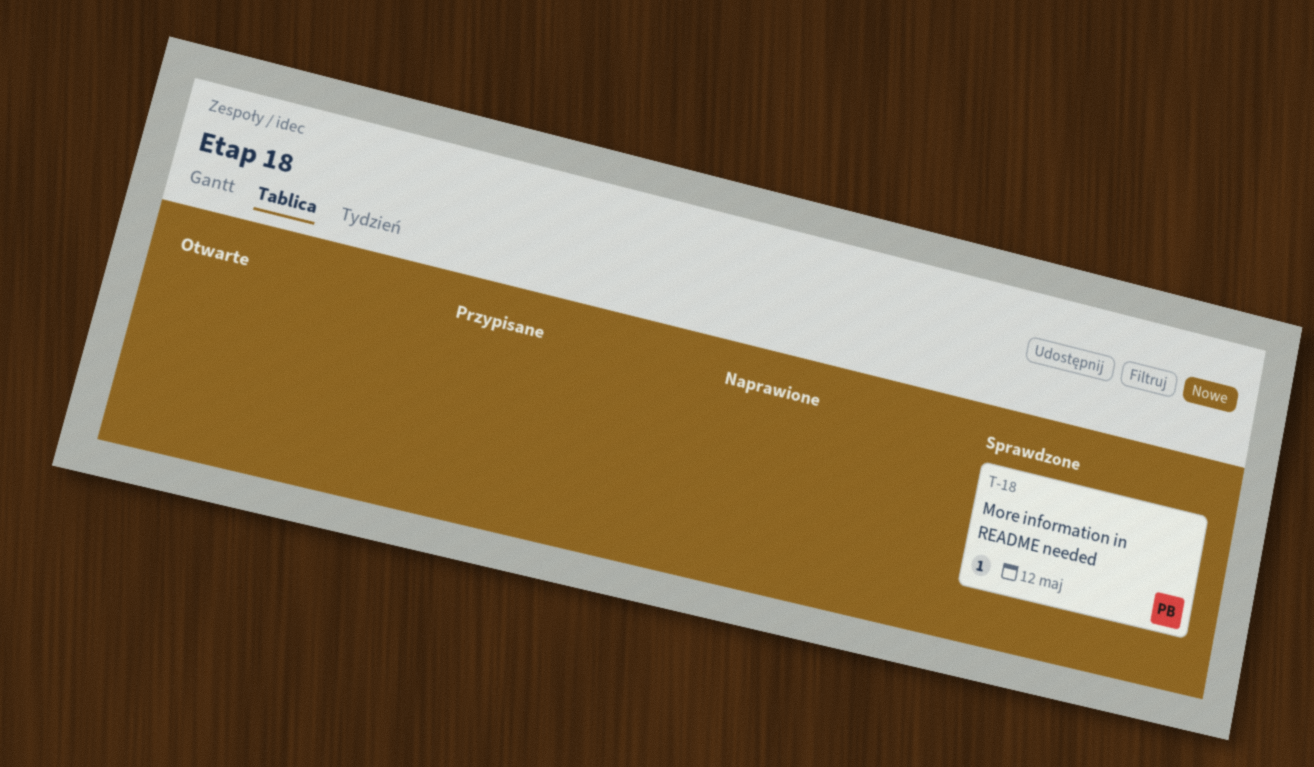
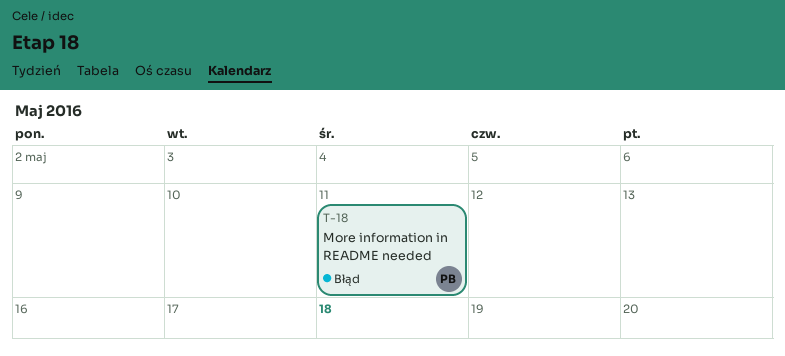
T-18, due: May 12 -> May 11

